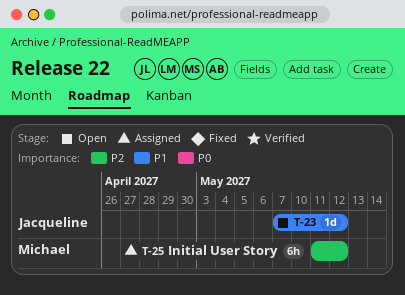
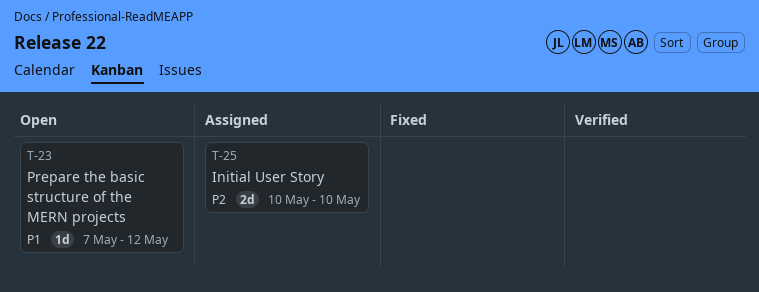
T-25, estimate: 6h -> 2d
T-25, start: May 11 -> May 10
T-25, due: May 12 -> May 10

